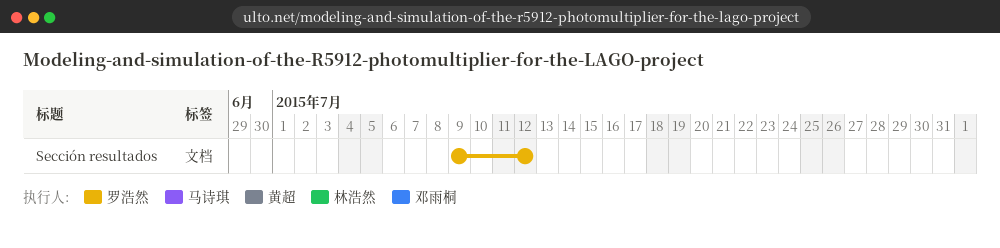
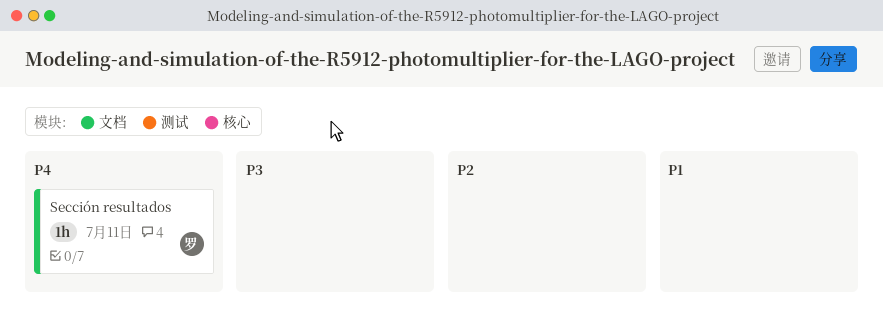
Sección resultados, due: Jul 12 -> Jul 11

